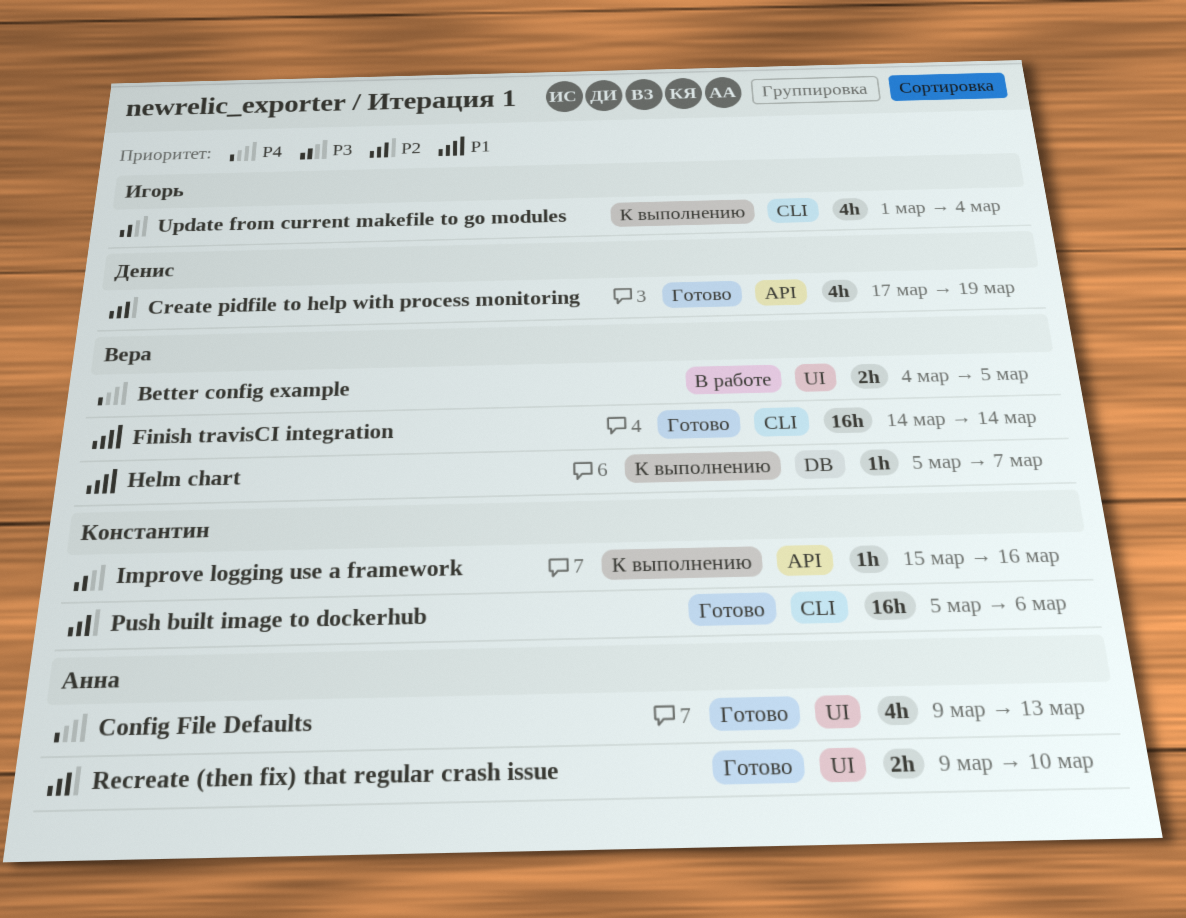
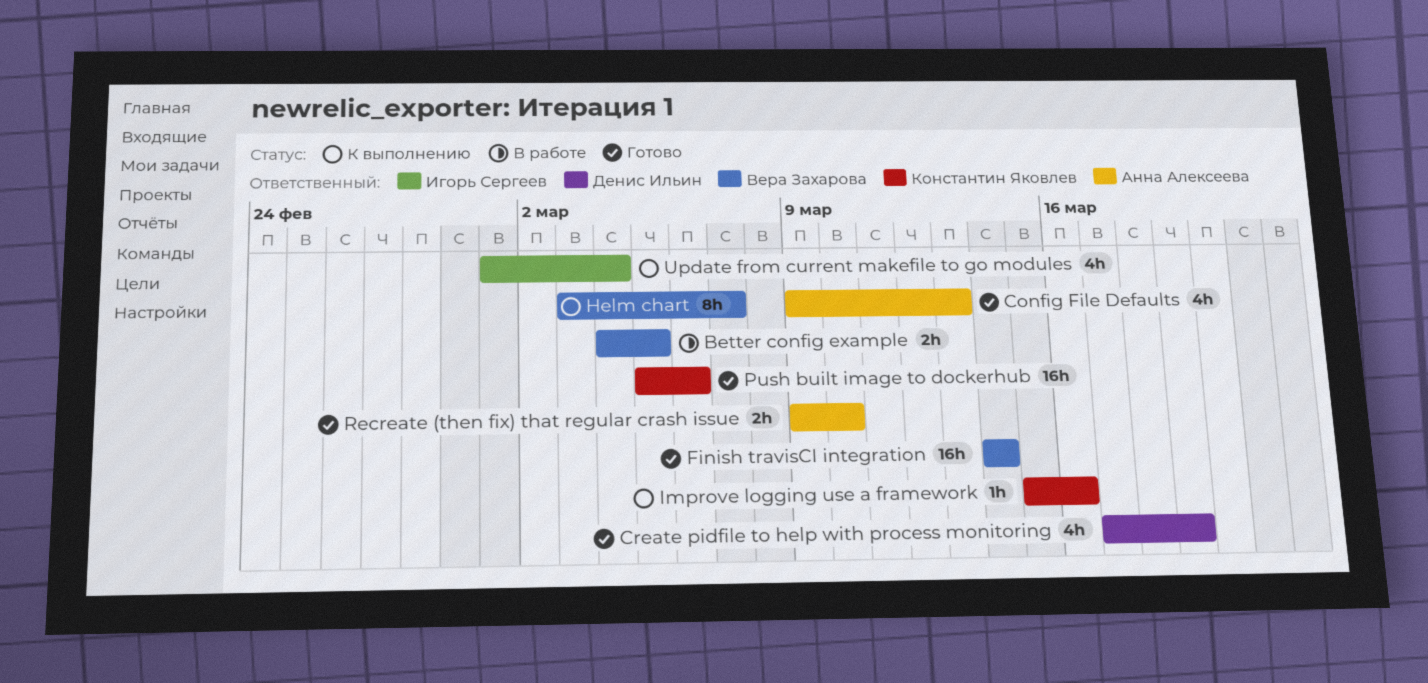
Helm chart, estimate: 1h -> 8h
Helm chart, start: Mar 5 -> Mar 3

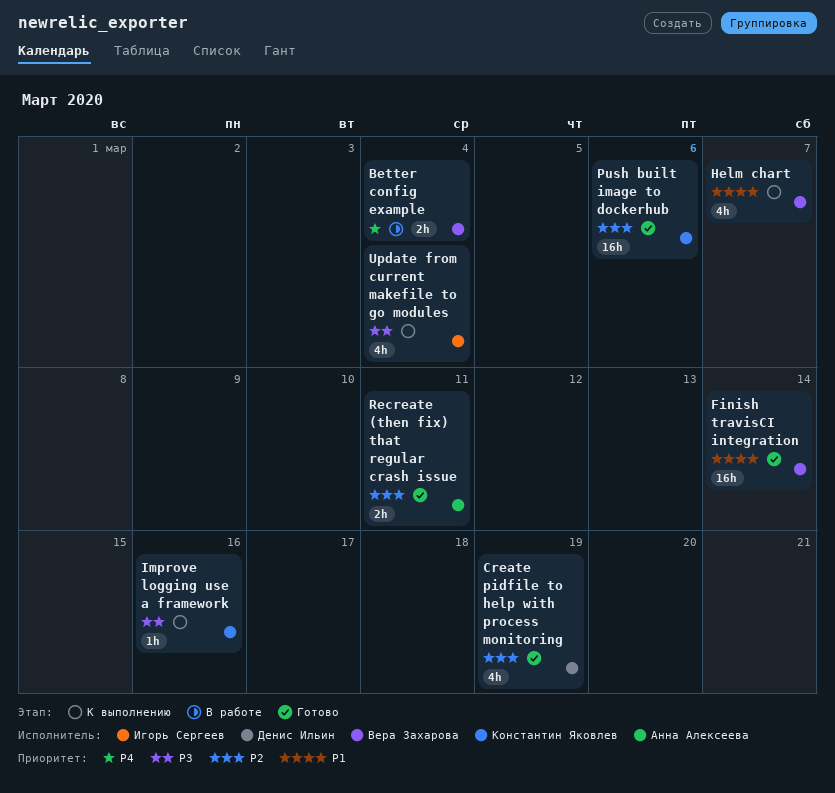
Better config example, due: Mar 5 -> Mar 4
Config File Defaults: present -> none
Helm chart, estimate: 8h -> 4h
Recreate (then fix) that regular crash issue, due: Mar 10 -> Mar 11

